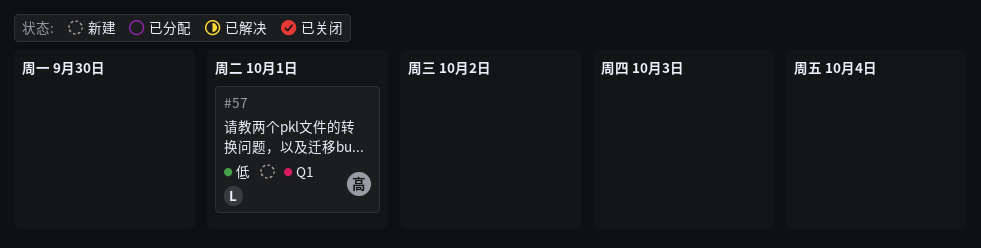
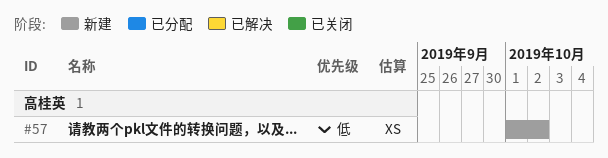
#57, estimate: L -> XS
#57, due: Oct 1 -> Oct 2

